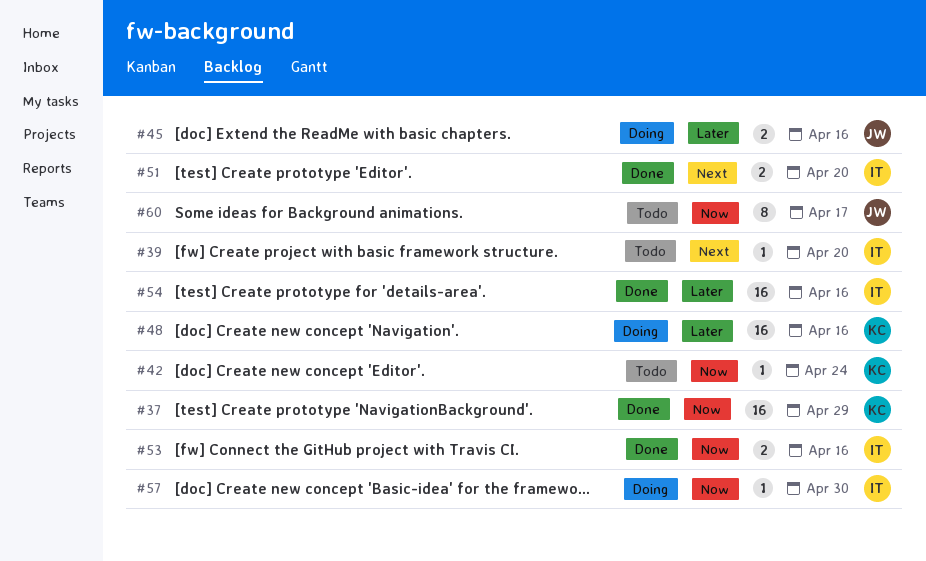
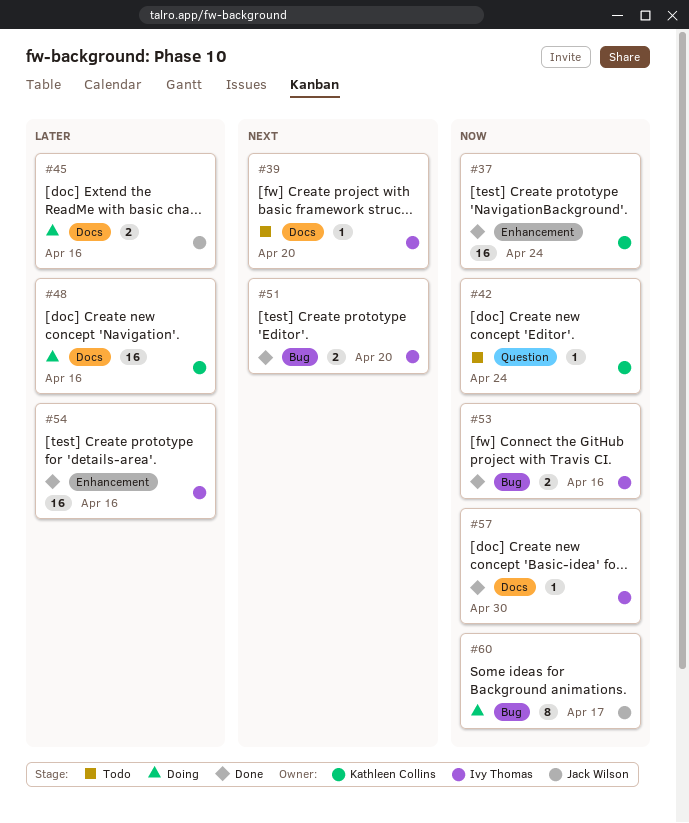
#37, due: Apr 29 -> Apr 24
#57, status: Doing -> Done
#60, status: Todo -> Doing

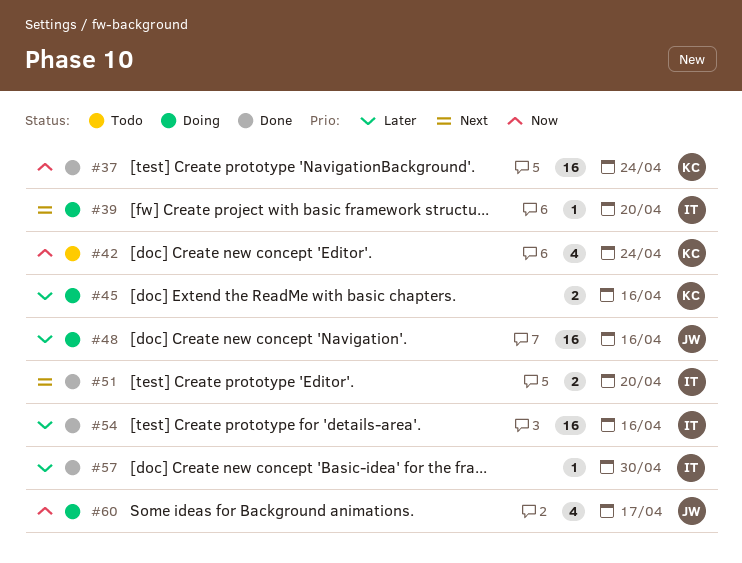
#39, status: Todo -> Doing
#42, estimate: 1 -> 4
#45, owner: Jack Wilson -> Kathleen Collins
#48, owner: Kathleen Collins -> Jack Wilson
#53: present -> none
#57, priority: Now -> Later
#60, estimate: 8 -> 4

